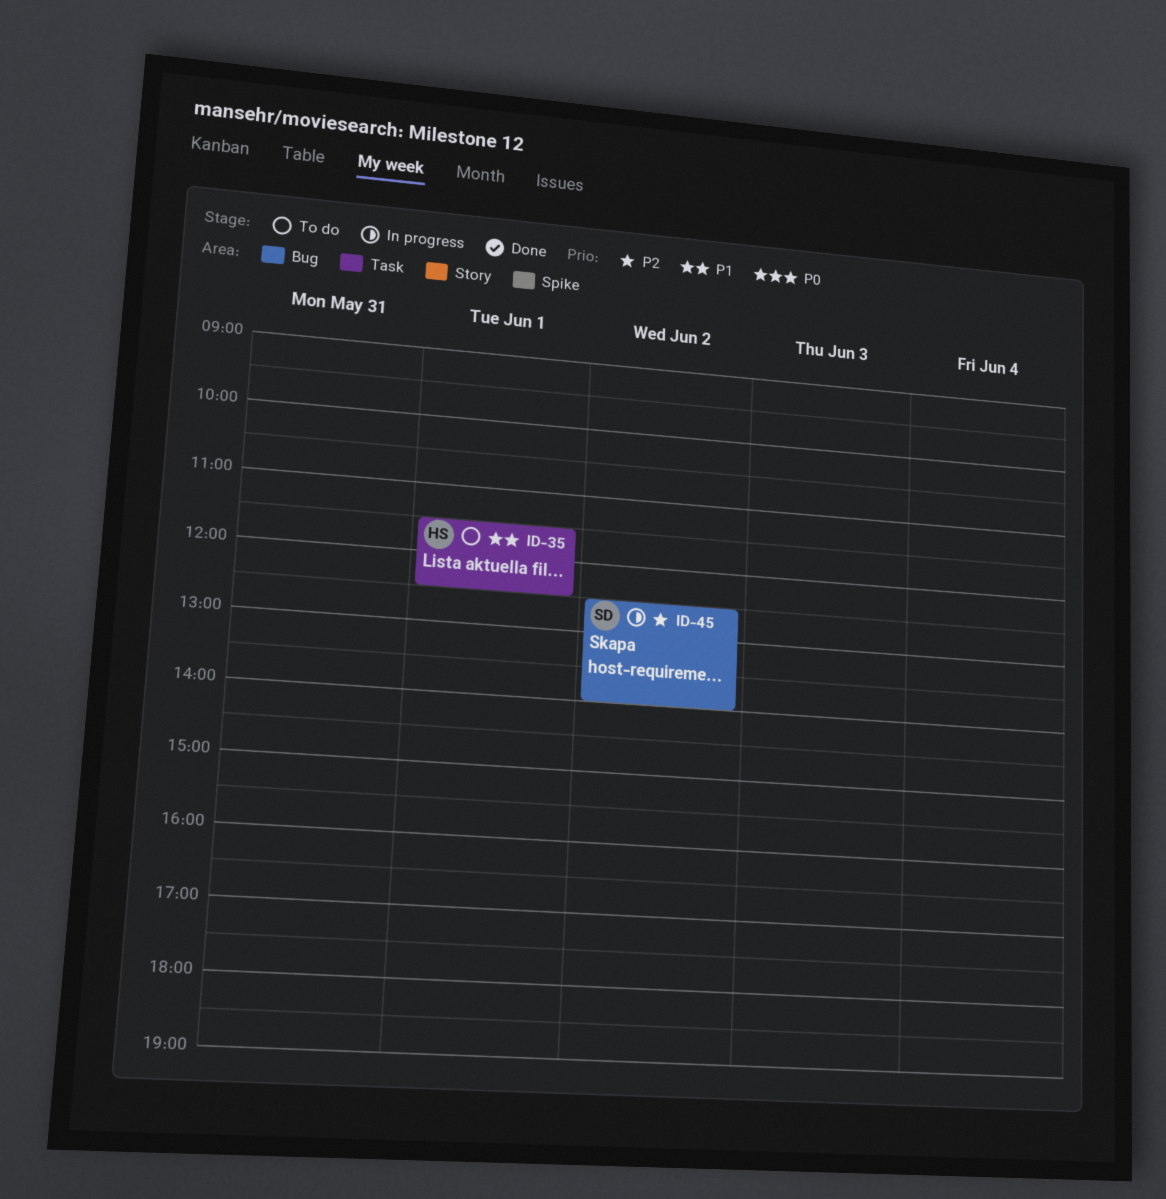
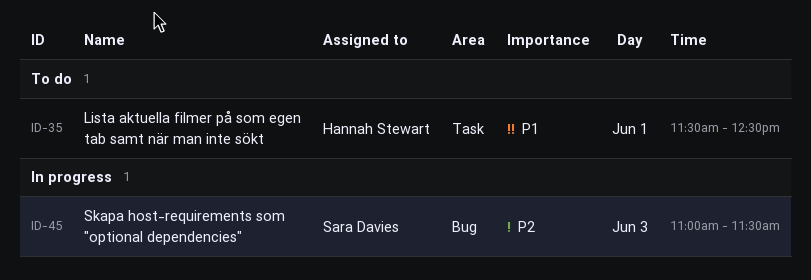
ID-45, day: Jun 2 -> Jun 3
ID-45, begins: 12:30 -> 11:00
ID-45, ends: 14:00 -> 11:30

